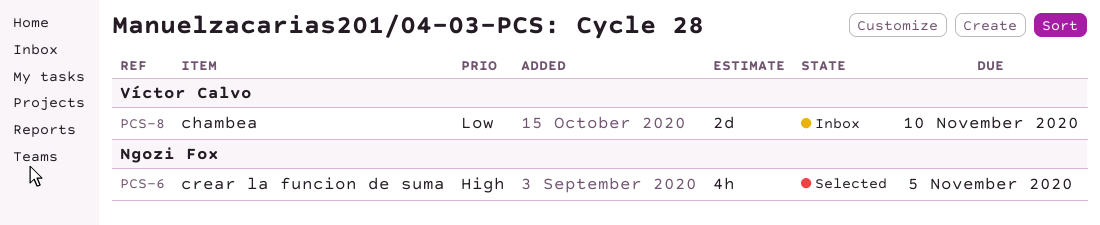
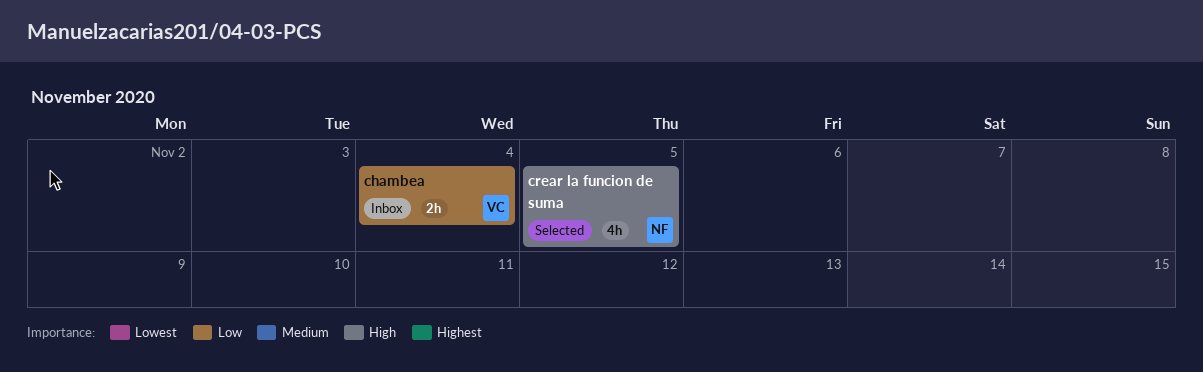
chambea, estimate: 2d -> 2h
chambea, due: Nov 10 -> Nov 4

